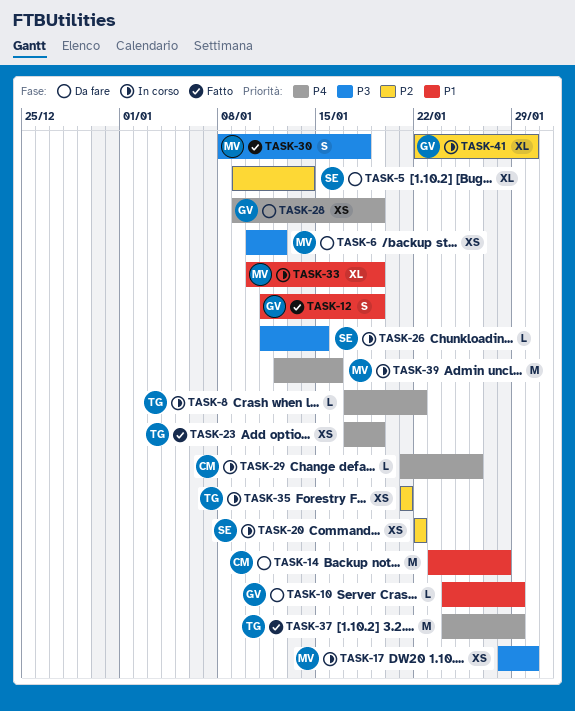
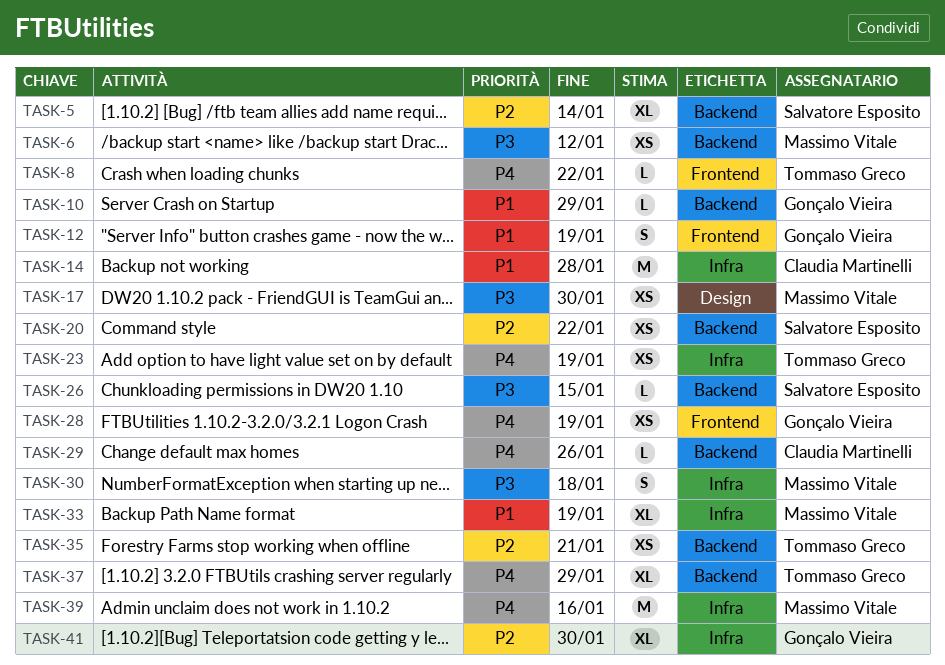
TASK-37, estimate: M -> XL

